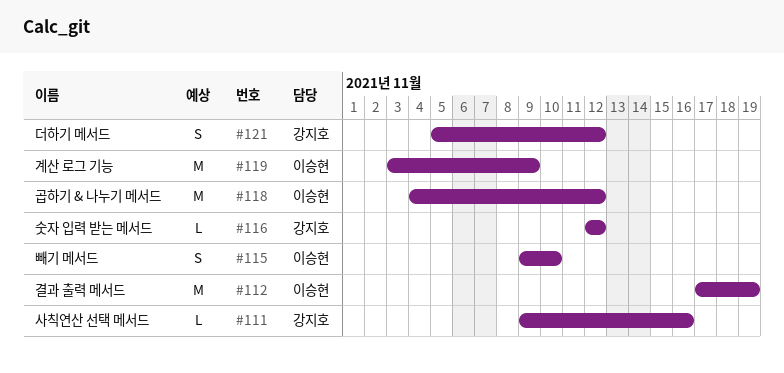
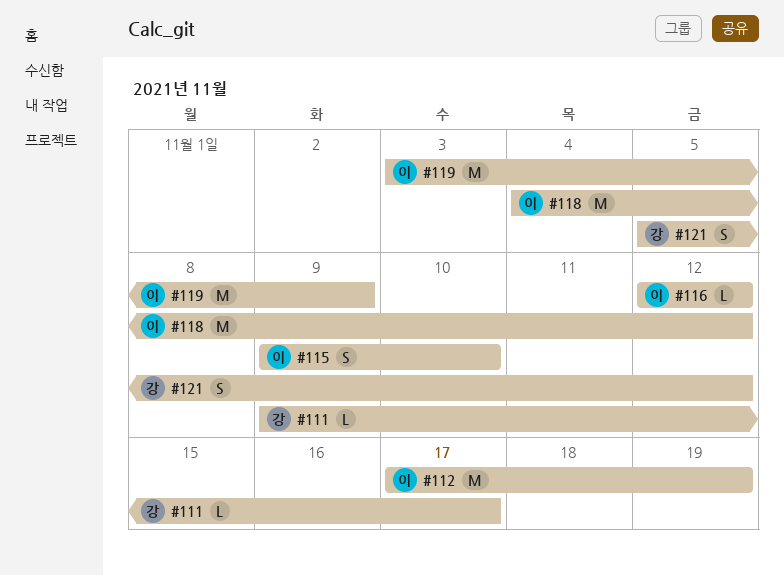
#111, due: Nov 16 -> Nov 17
#116, owner: 강지호 -> 이승현

